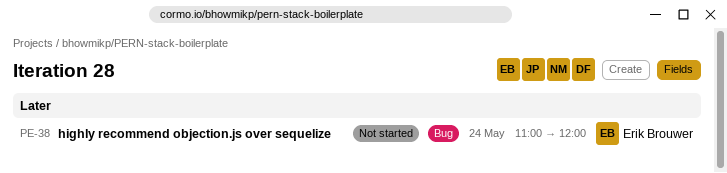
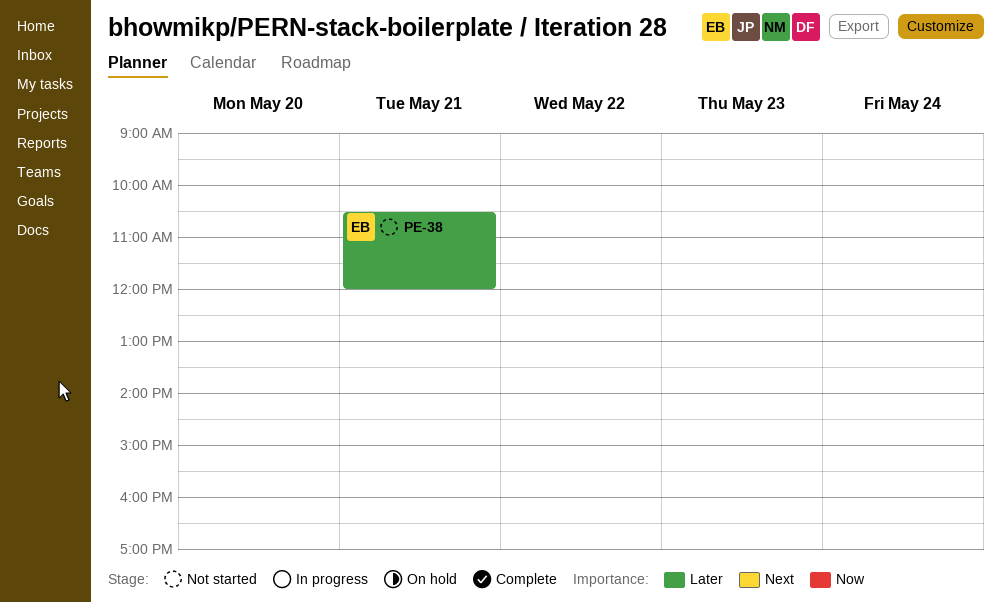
PE-38, day: May 24 -> May 21
PE-38, begins: 11:00 -> 10:30

